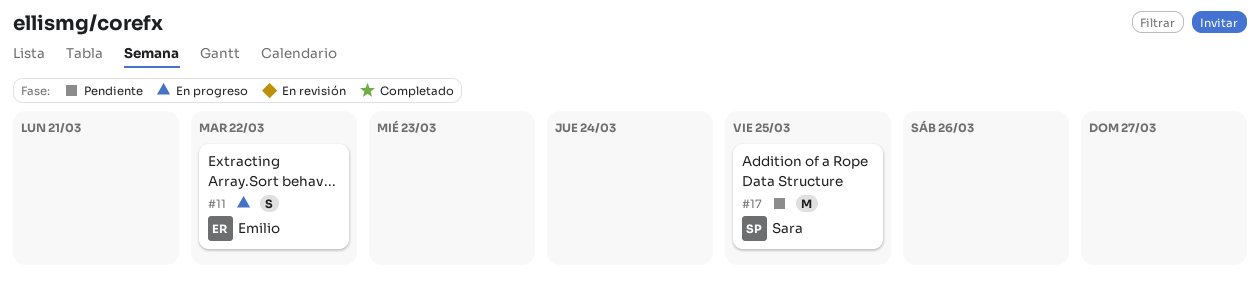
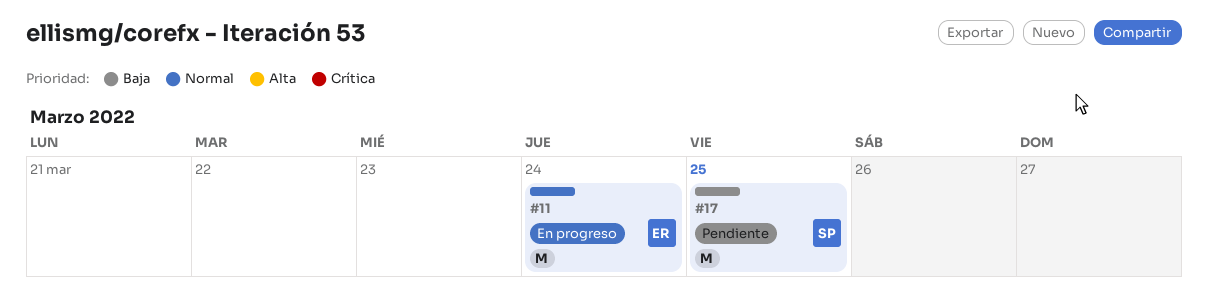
#11, estimate: S -> M
#11, due: Mar 22 -> Mar 24

